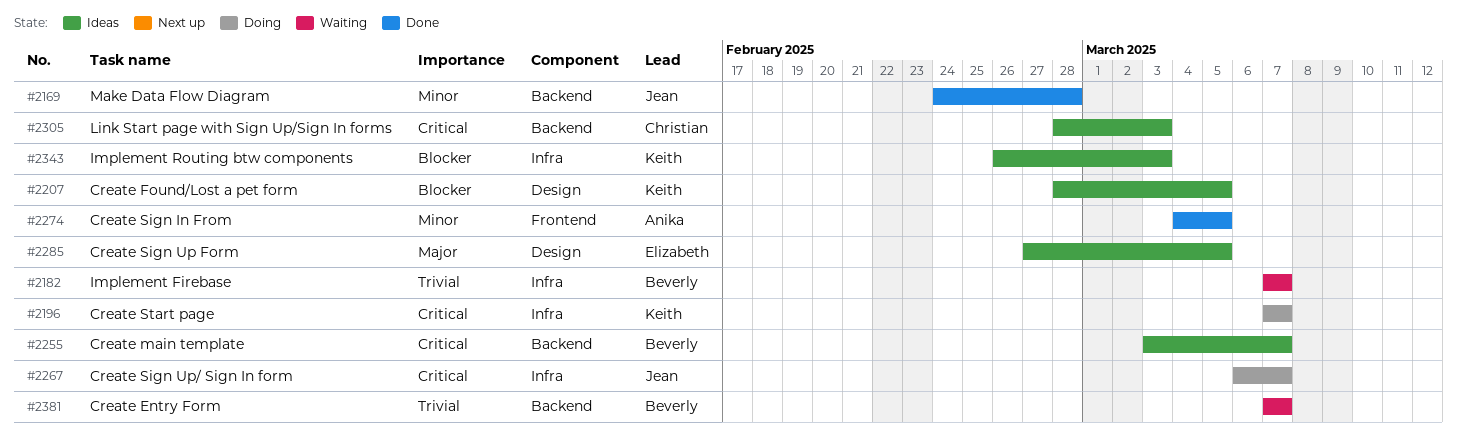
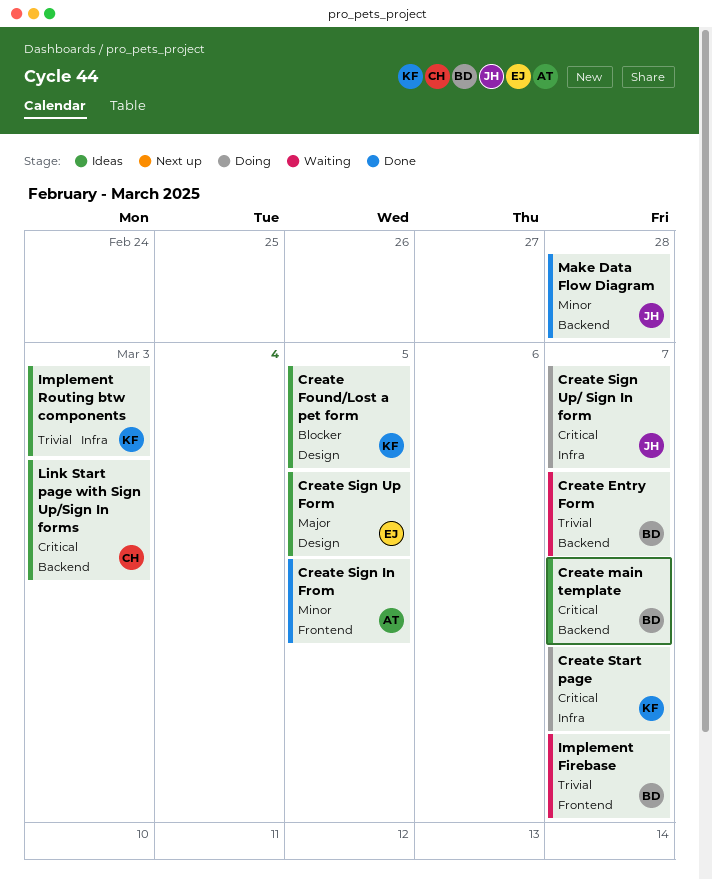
Implement Firebase, label: Infra -> Frontend
Implement Routing btw components, priority: Blocker -> Trivial

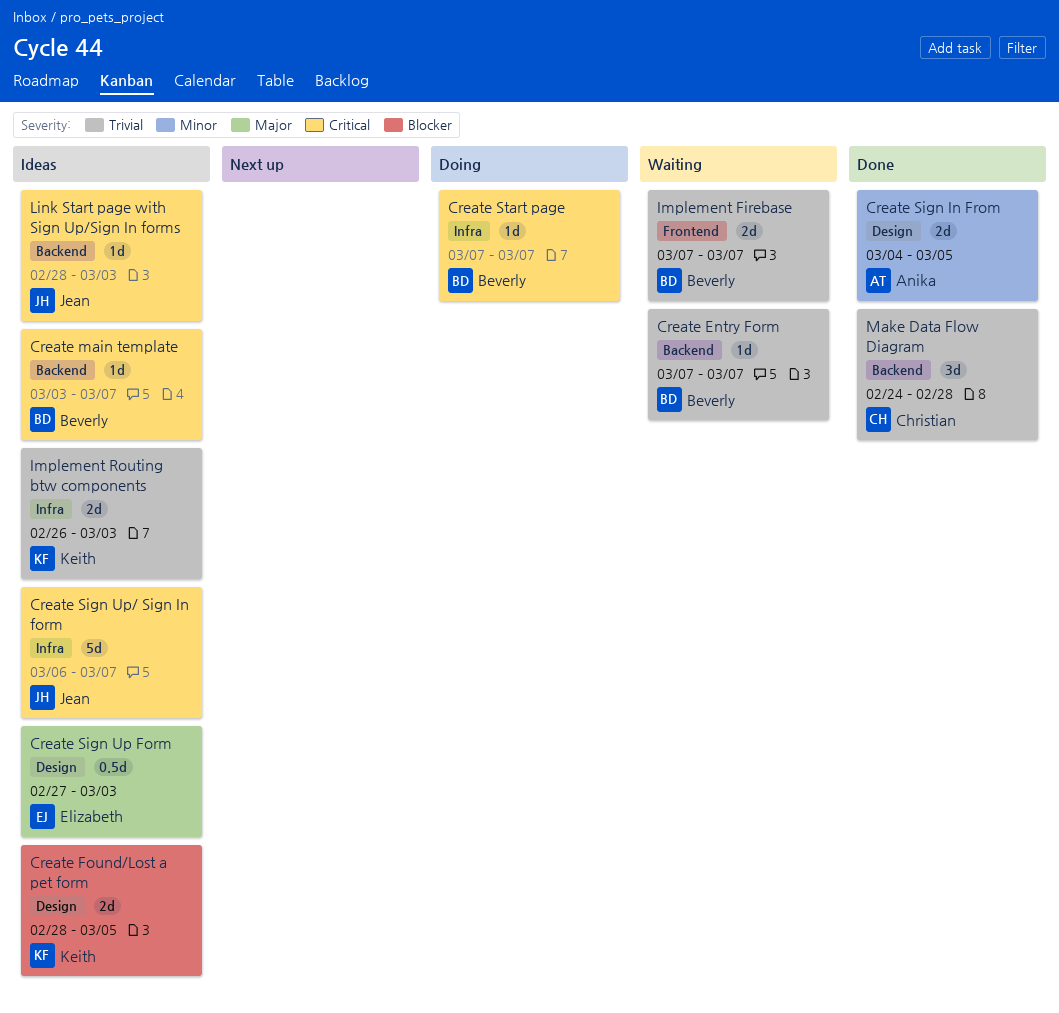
Create Sign In From, label: Frontend -> Design
Create Sign Up Form, due: Mar 5 -> Mar 3
Create Sign Up/ Sign In form, status: Doing -> Ideas
Create Start page, owner: Keith -> Beverly
Link Start page with Sign Up/Sign In forms, owner: Christian -> Jean
Make Data Flow Diagram, owner: Jean -> Christian
Make Data Flow Diagram, priority: Minor -> Trivial

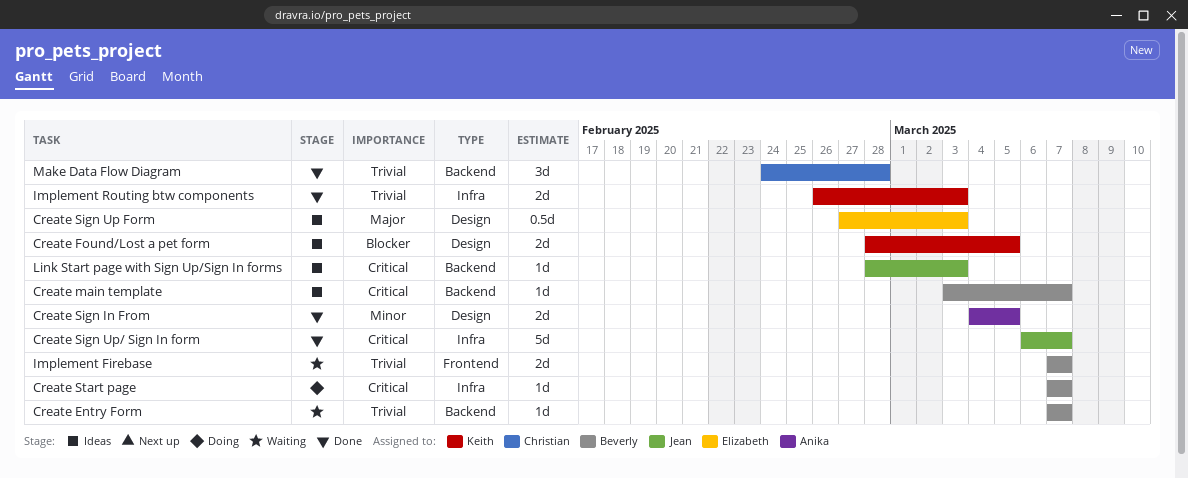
Create Sign Up/ Sign In form, status: Ideas -> Done
Implement Routing btw components, status: Ideas -> Done

